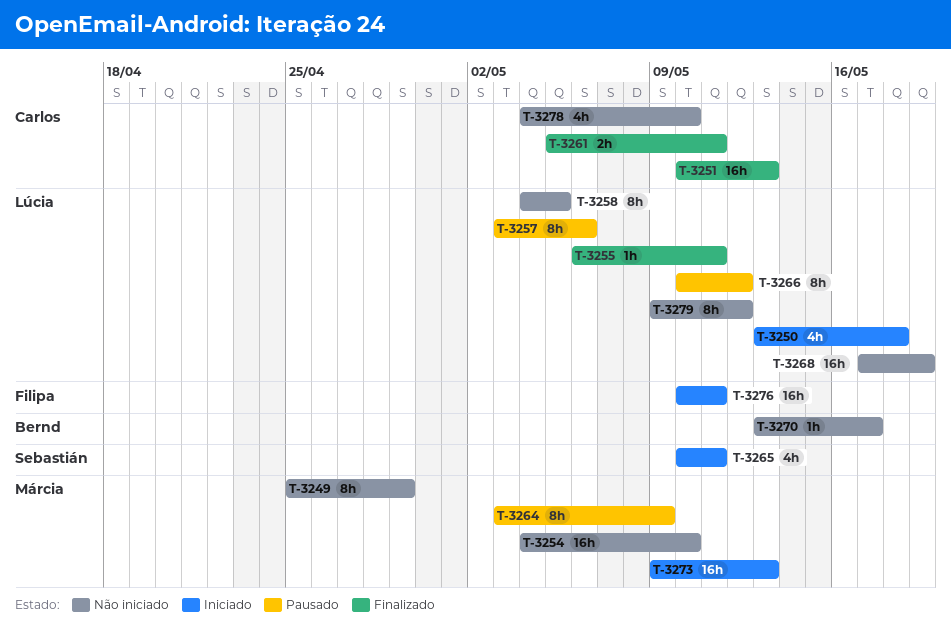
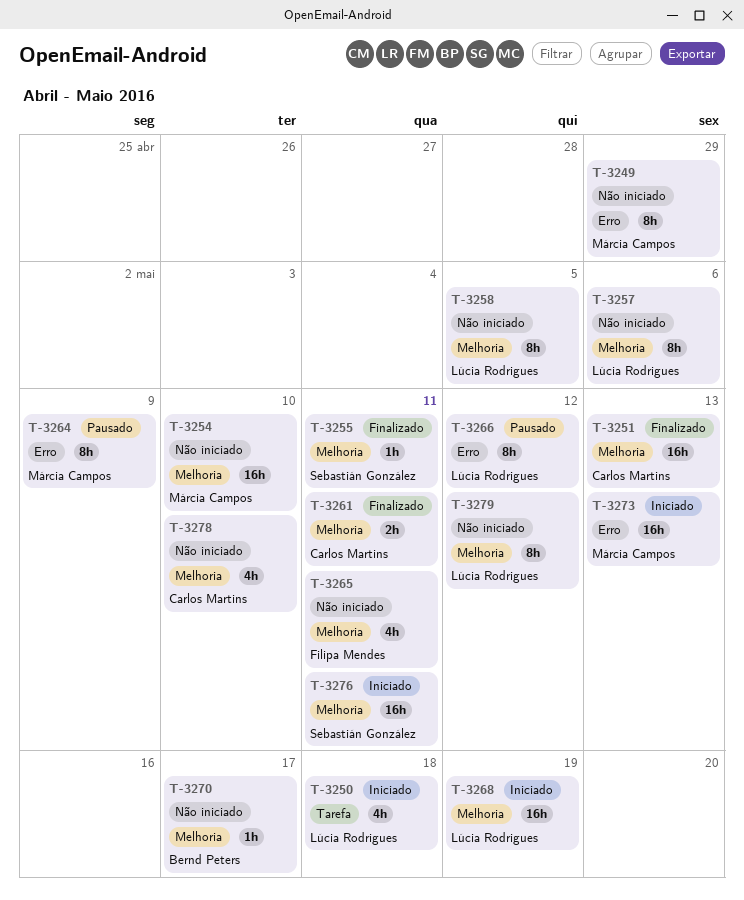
T-3255, owner: Lúcia Rodrigues -> Sebastián González
T-3257, status: Pausado -> Não iniciado
T-3265, status: Iniciado -> Não iniciado
T-3265, owner: Sebastián González -> Filipa Mendes
T-3268, status: Não iniciado -> Iniciado
T-3276, owner: Filipa Mendes -> Sebastián González

